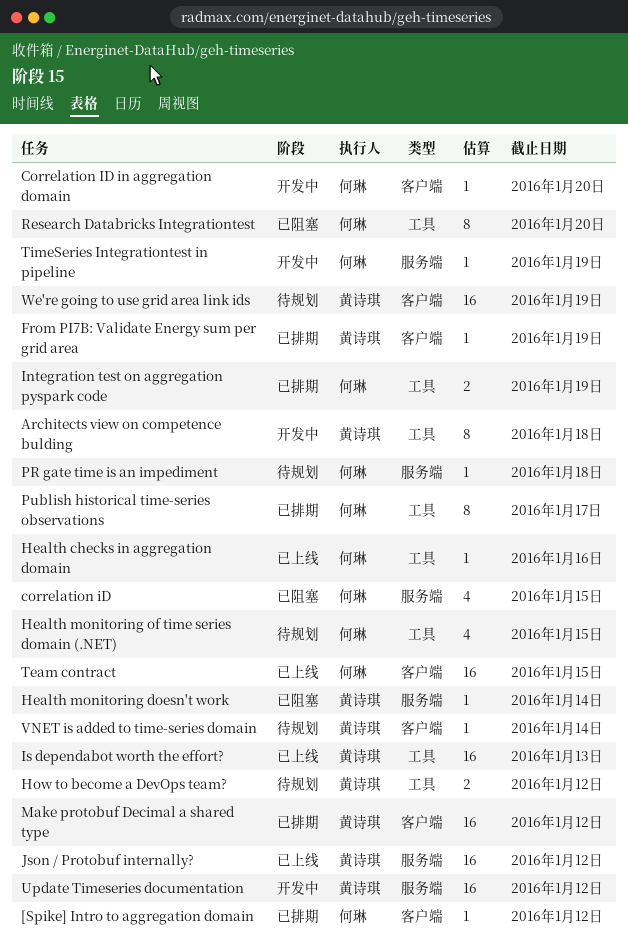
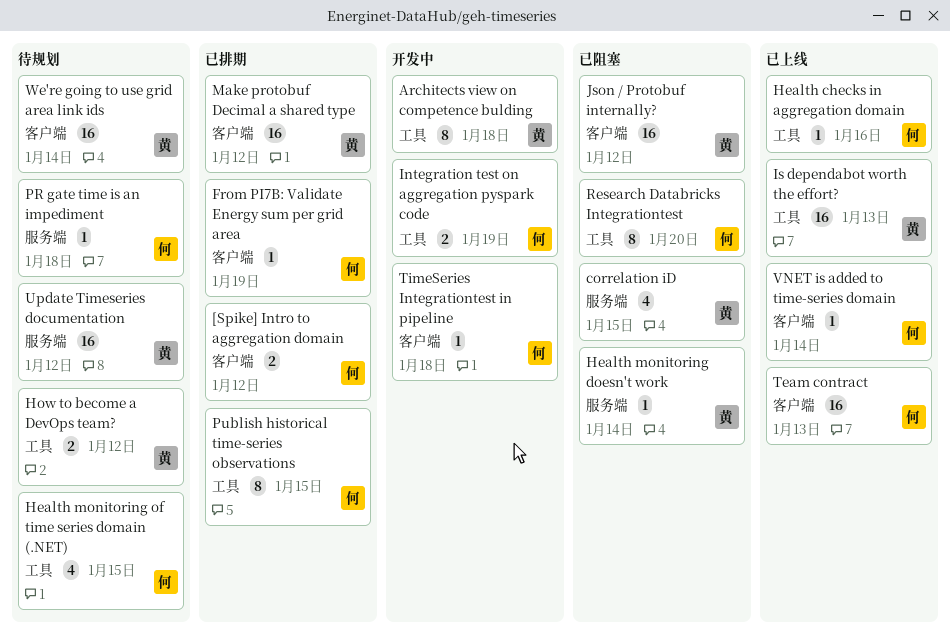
[Spike] Intro to aggregation domain, estimate: 1 -> 2
correlation iD, owner: 何琳 -> 黄诗琪
Correlation ID in aggregation domain: present -> none
From PI7B: Validate Energy sum per grid area, owner: 黄诗琪 -> 何琳
Integration test on aggregation pyspark code, status: 已排期 -> 开发中
Json / Protobuf internally?, status: 已上线 -> 已阻塞
Json / Protobuf internally?, label: 服务端 -> 客户端
Publish historical time-series observations, due: Jan 17 -> Jan 15
Team contract, due: Jan 15 -> Jan 13
TimeSeries Integrationtest in pipeline, label: 服务端 -> 客户端
TimeSeries Integrationtest in pipeline, due: Jan 19 -> Jan 18
Update Timeseries documentation, status: 开发中 -> 待规划
VNET is added to time-series domain, status: 待规划 -> 已上线
VNET is added to time-series domain, owner: 黄诗琪 -> 何琳
We're going to use grid area link ids, due: Jan 19 -> Jan 14

